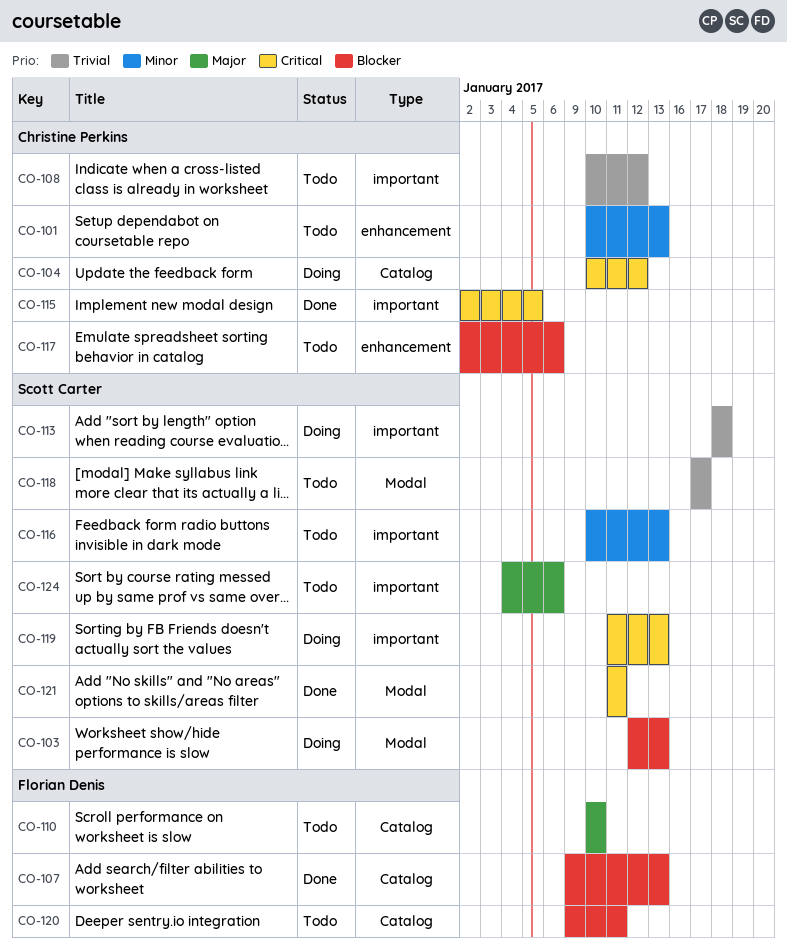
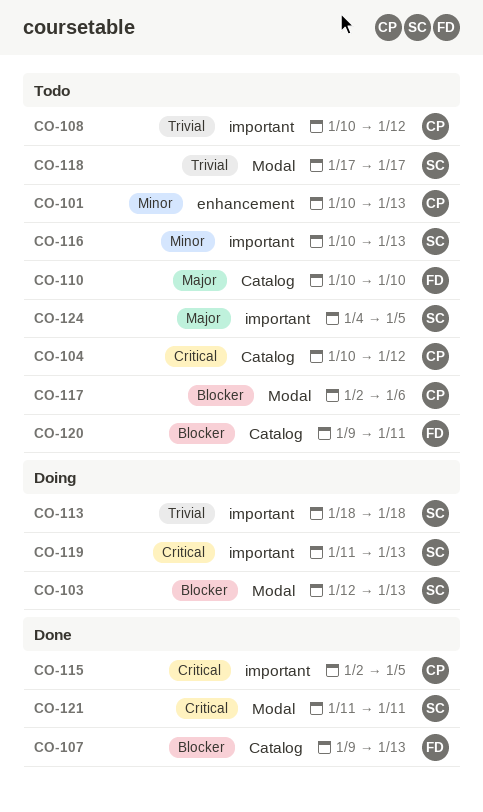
CO-104, status: Doing -> Todo
CO-117, label: enhancement -> Modal
CO-124, due: Jan 6 -> Jan 5

